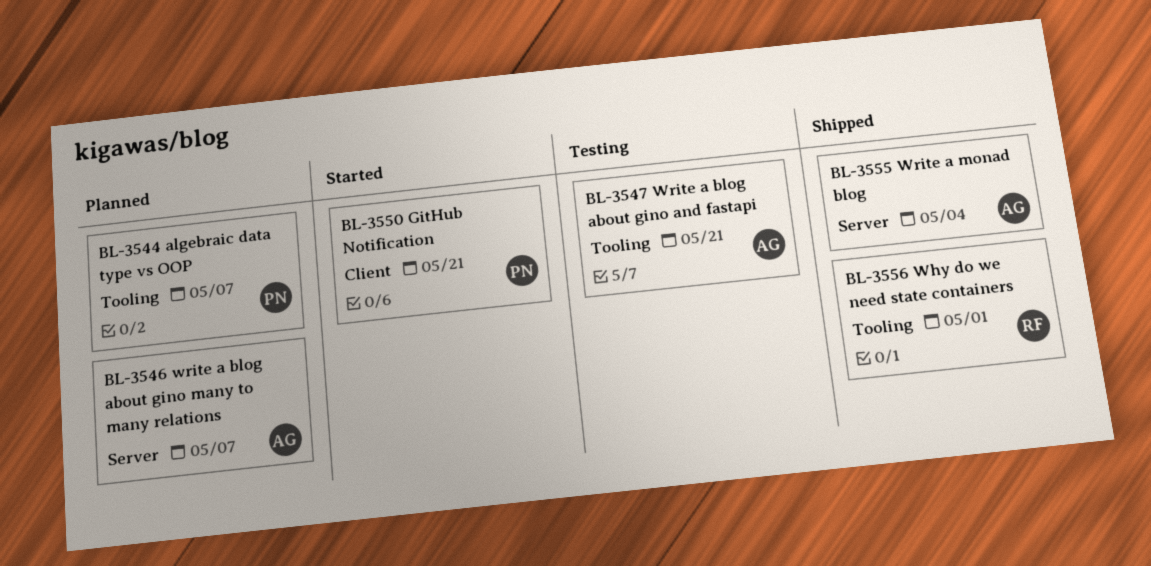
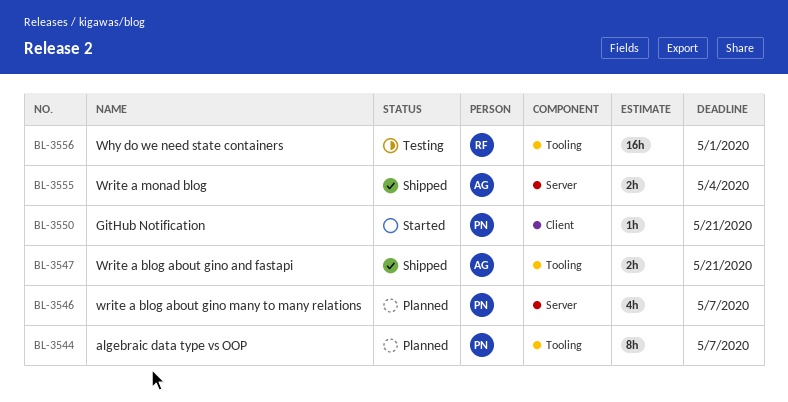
BL-3546, owner: AG -> PN
BL-3547, status: Testing -> Shipped
BL-3556, status: Shipped -> Testing

